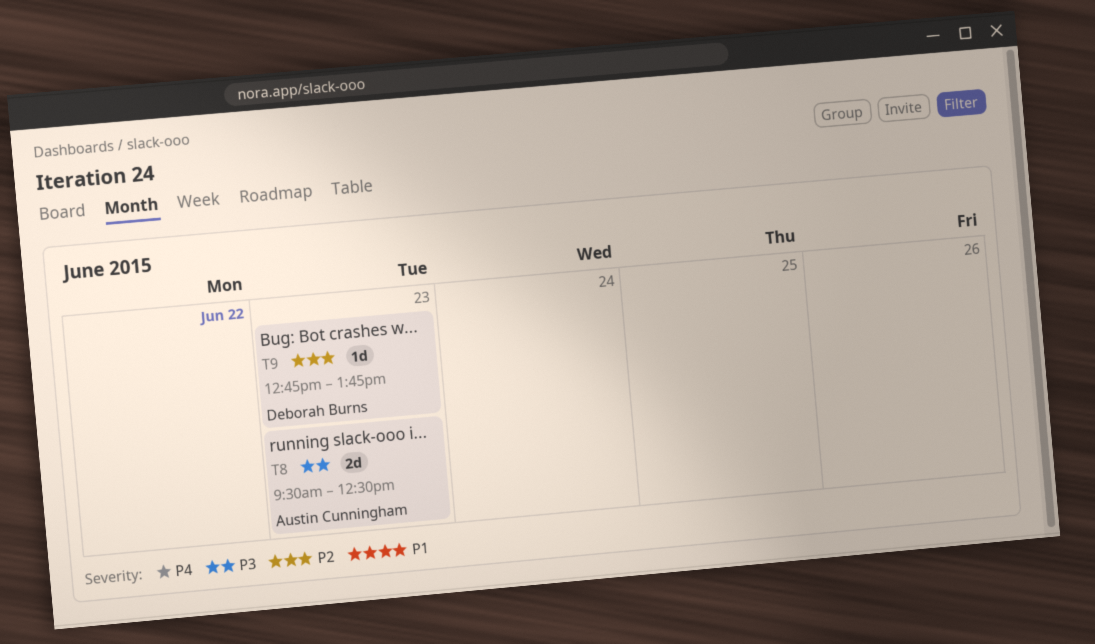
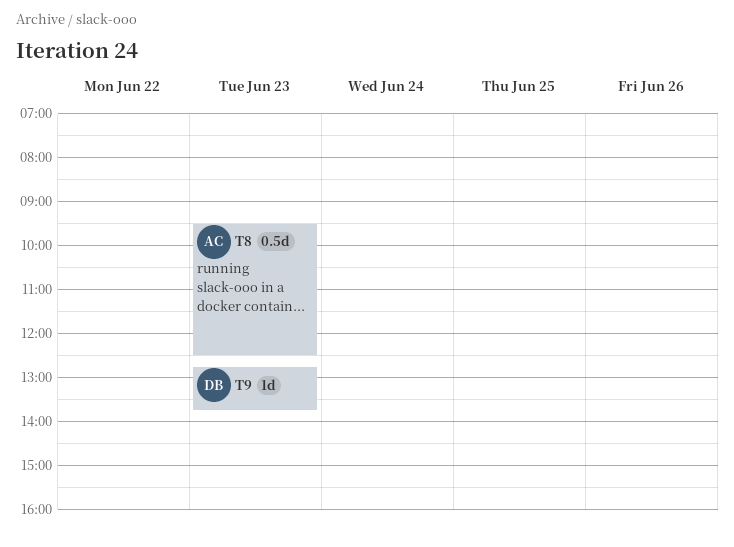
T8, estimate: 2d -> 0.5d

